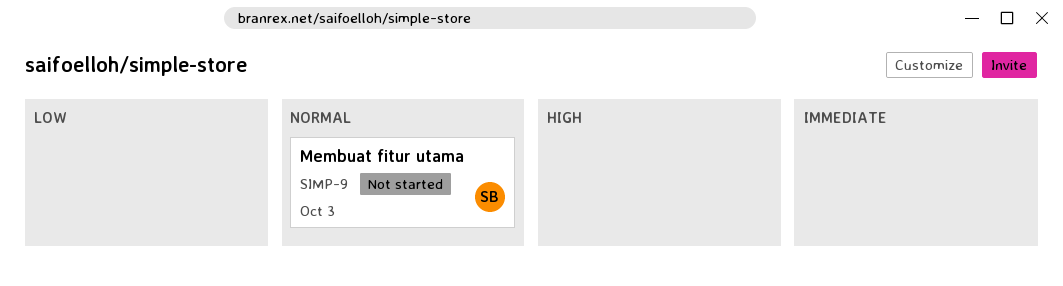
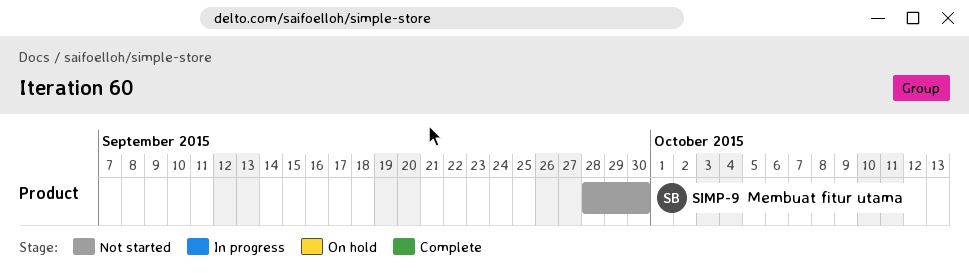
SIMP-9, due: Oct 3 -> Sep 30

